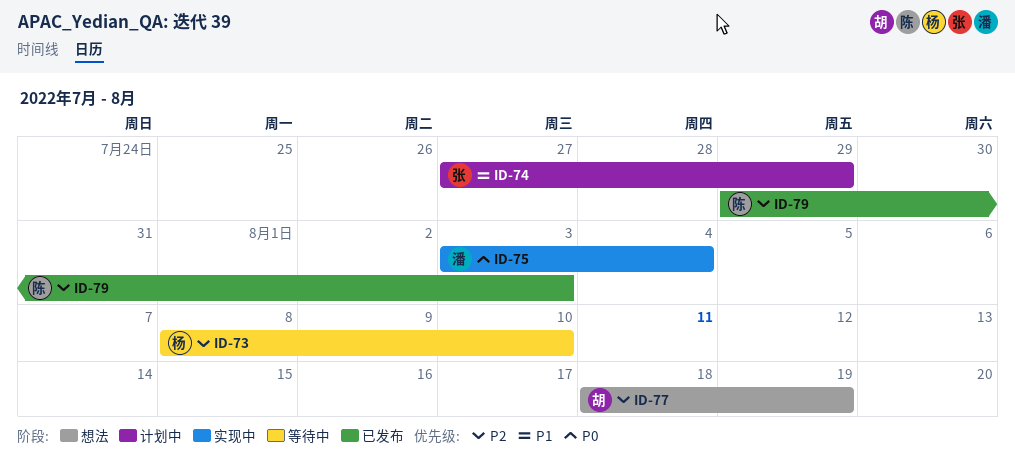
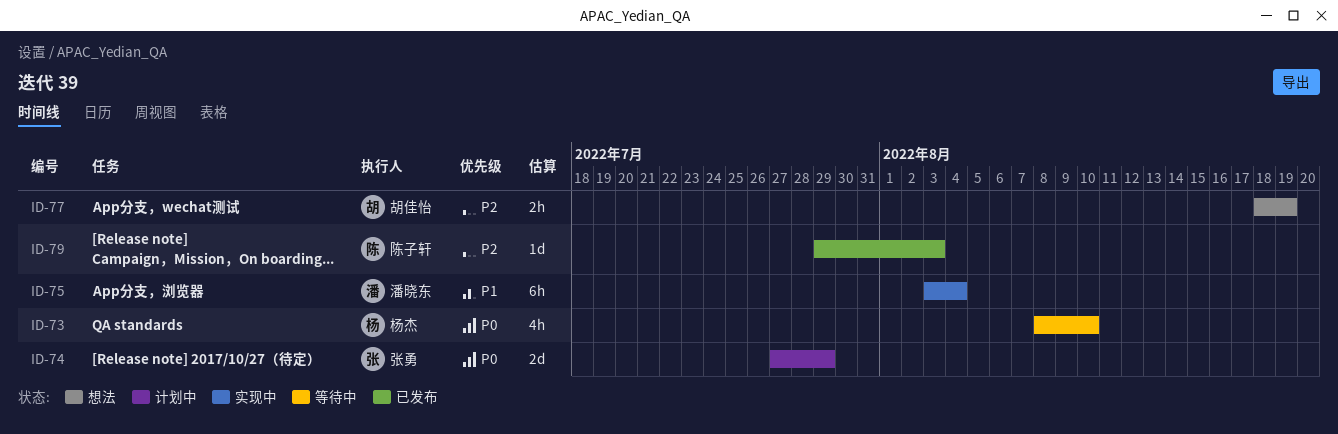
ID-73, priority: P2 -> P0
ID-74, priority: P1 -> P0
ID-75, priority: P0 -> P1

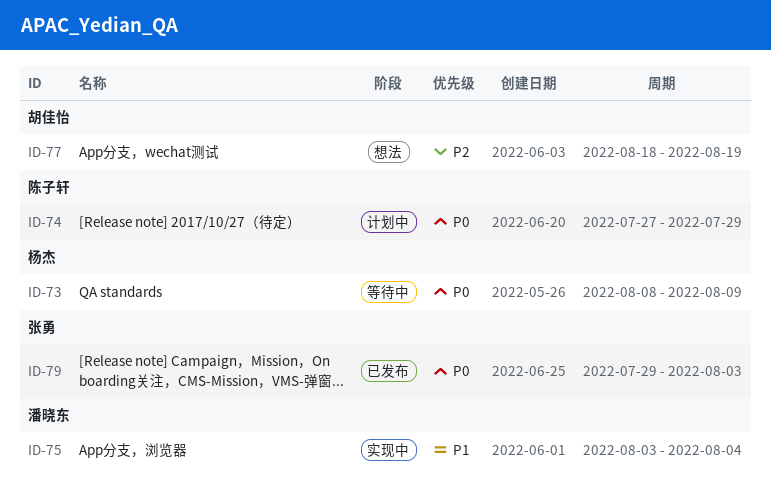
ID-73, due: Aug 10 -> Aug 9
ID-74, owner: 张勇 -> 陈子轩
ID-79, owner: 陈子轩 -> 张勇
ID-79, priority: P2 -> P0

